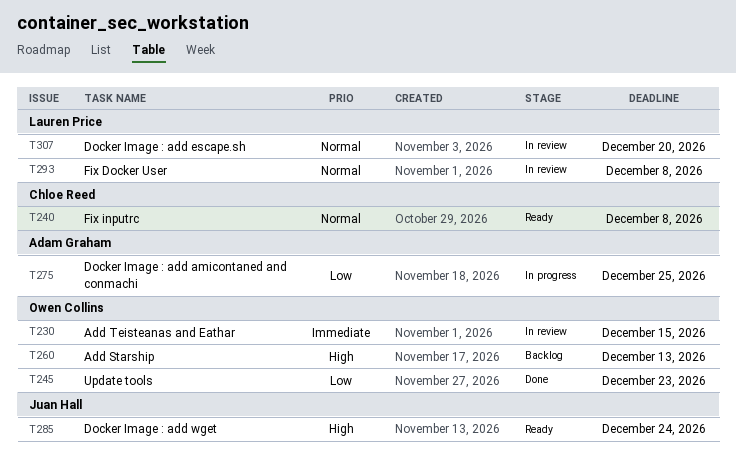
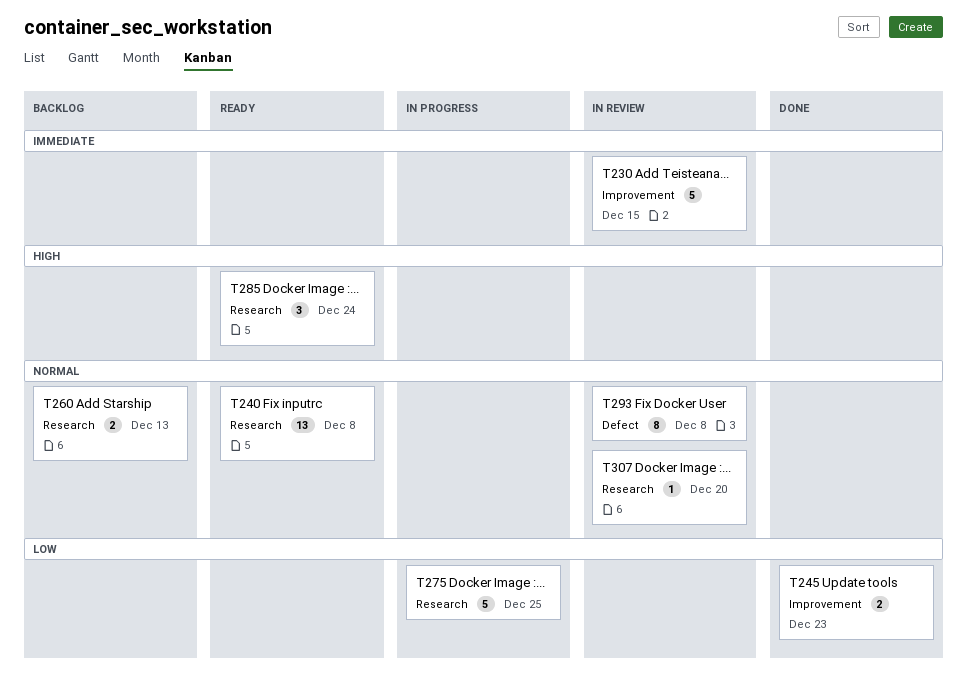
T260, priority: High -> Normal

